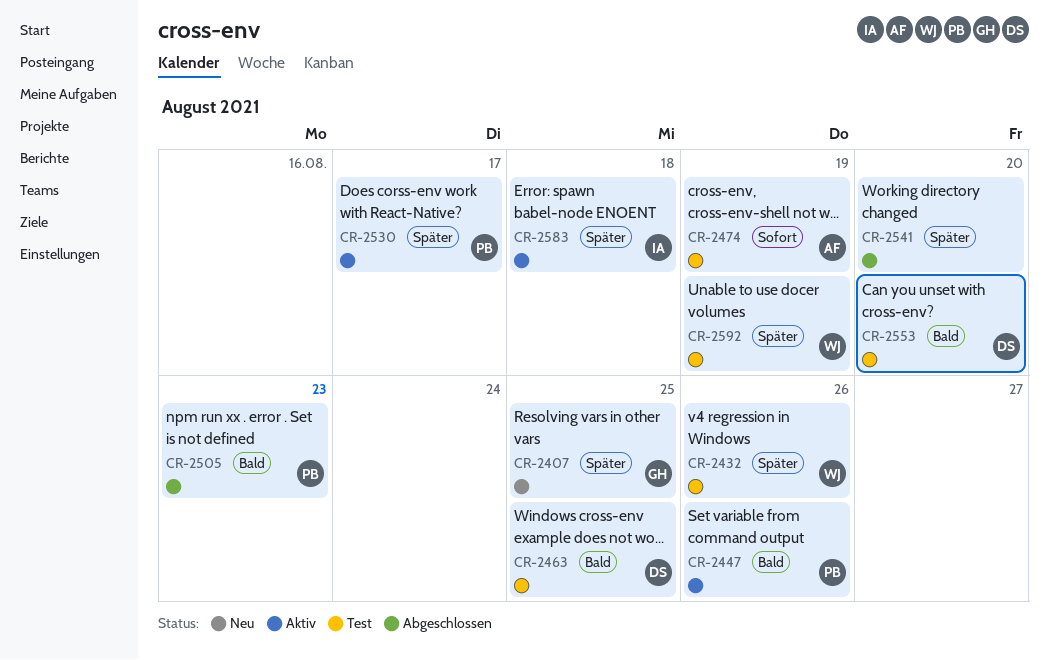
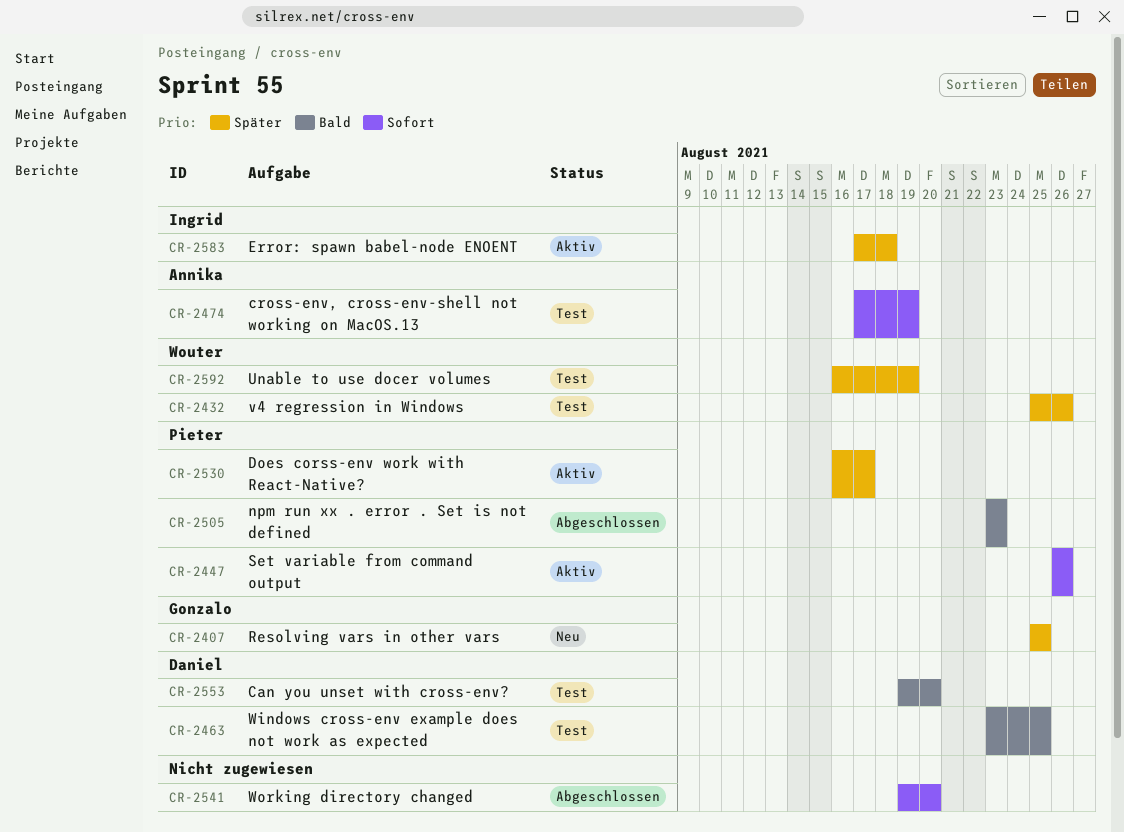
CR-2447, priority: Bald -> Sofort
CR-2541, priority: Später -> Sofort

